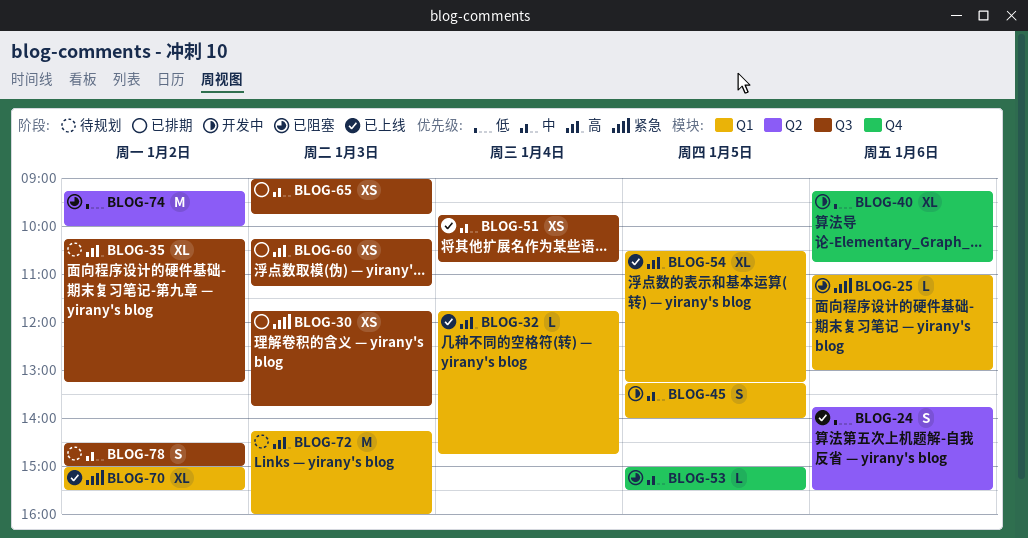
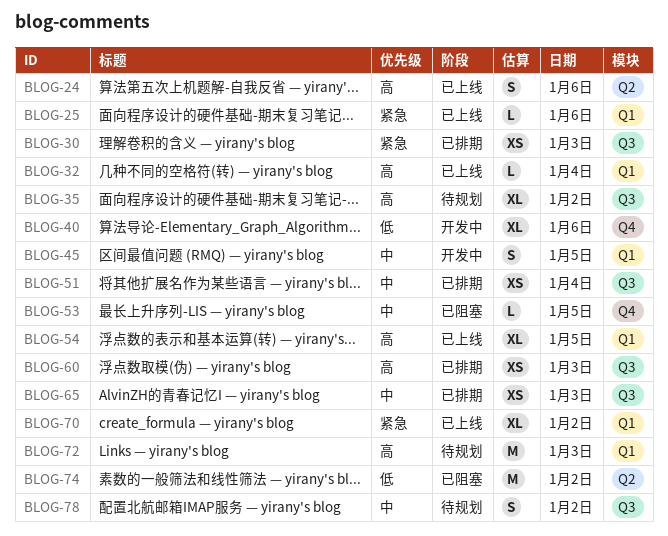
BLOG-24, priority: 低 -> 高
BLOG-25, status: 已阻塞 -> 已上线
BLOG-51, status: 已上线 -> 已排期

